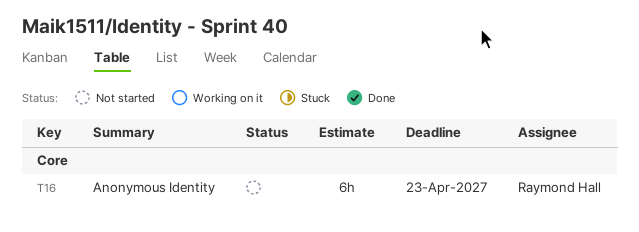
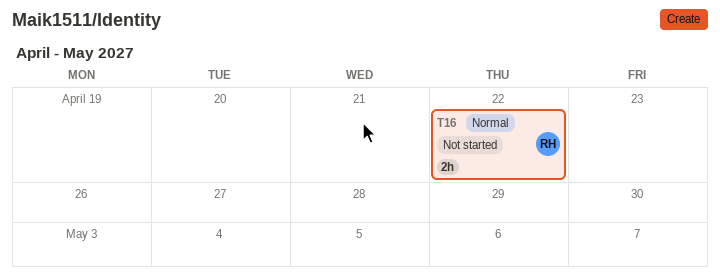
T16, estimate: 6h -> 2h
T16, due: Apr 23 -> Apr 22

